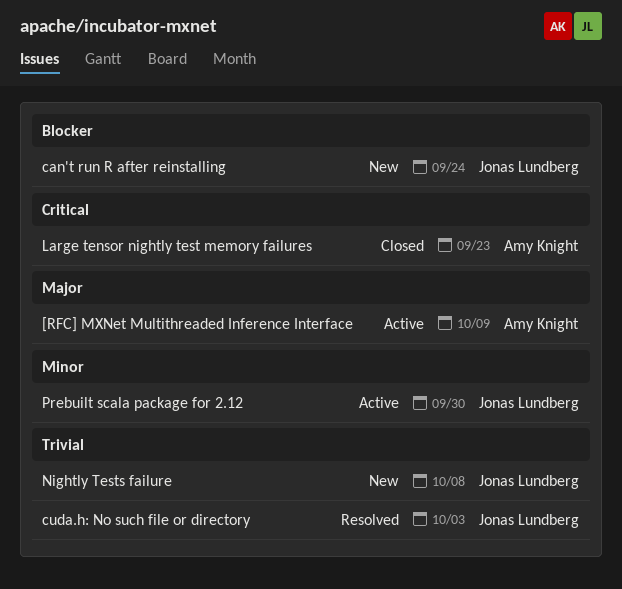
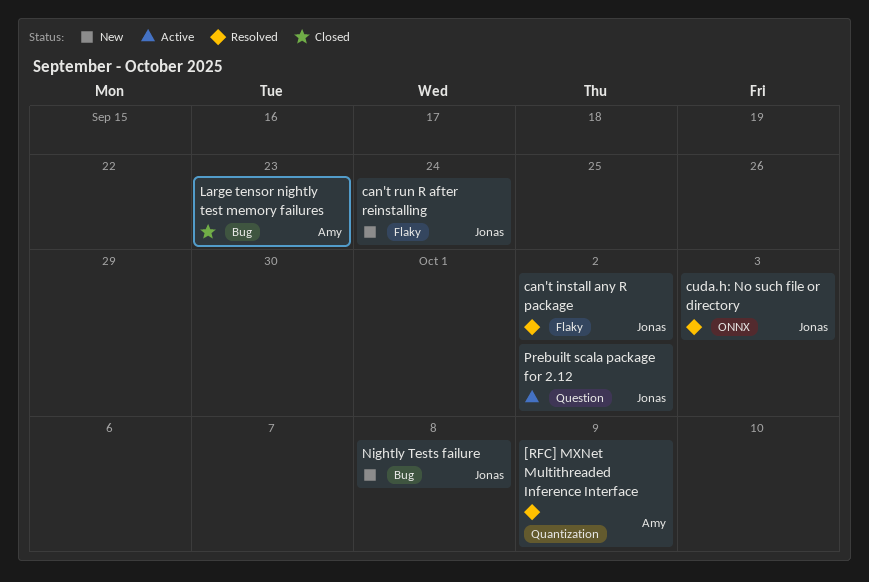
[RFC] MXNet Multithreaded Inference Interface, status: Active -> Resolved
can't install any R package: none -> present
Prebuilt scala package for 2.12, due: Sep 30 -> Oct 2

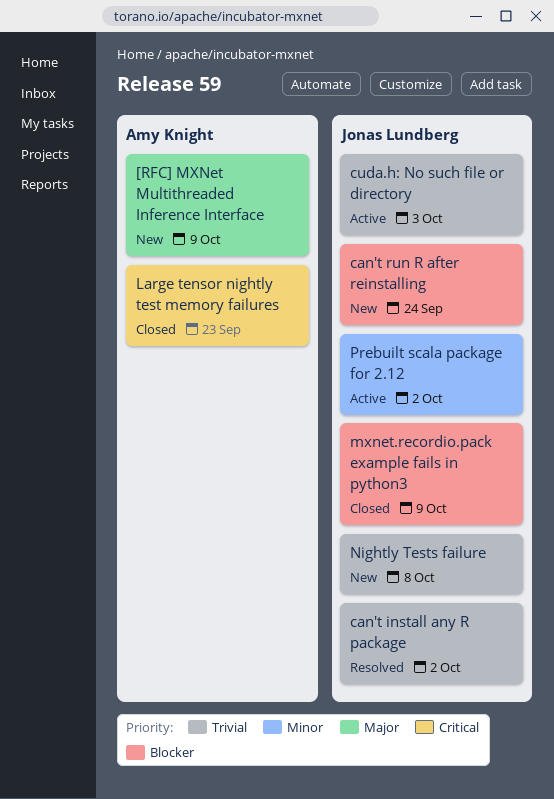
[RFC] MXNet Multithreaded Inference Interface, status: Resolved -> New
cuda.h: No such file or directory, status: Resolved -> Active
mxnet.recordio.pack example fails in python3: none -> present

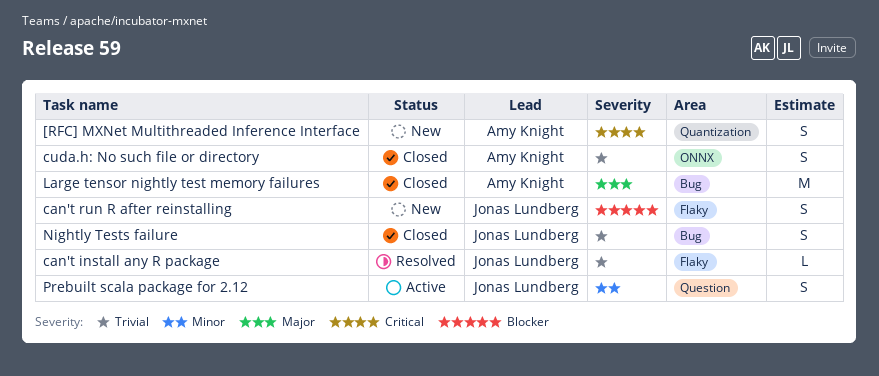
[RFC] MXNet Multithreaded Inference Interface, priority: Major -> Critical
cuda.h: No such file or directory, status: Active -> Closed
cuda.h: No such file or directory, owner: Jonas Lundberg -> Amy Knight
Large tensor nightly test memory failures, priority: Critical -> Major
mxnet.recordio.pack example fails in python3: present -> none
Nightly Tests failure, status: New -> Closed

